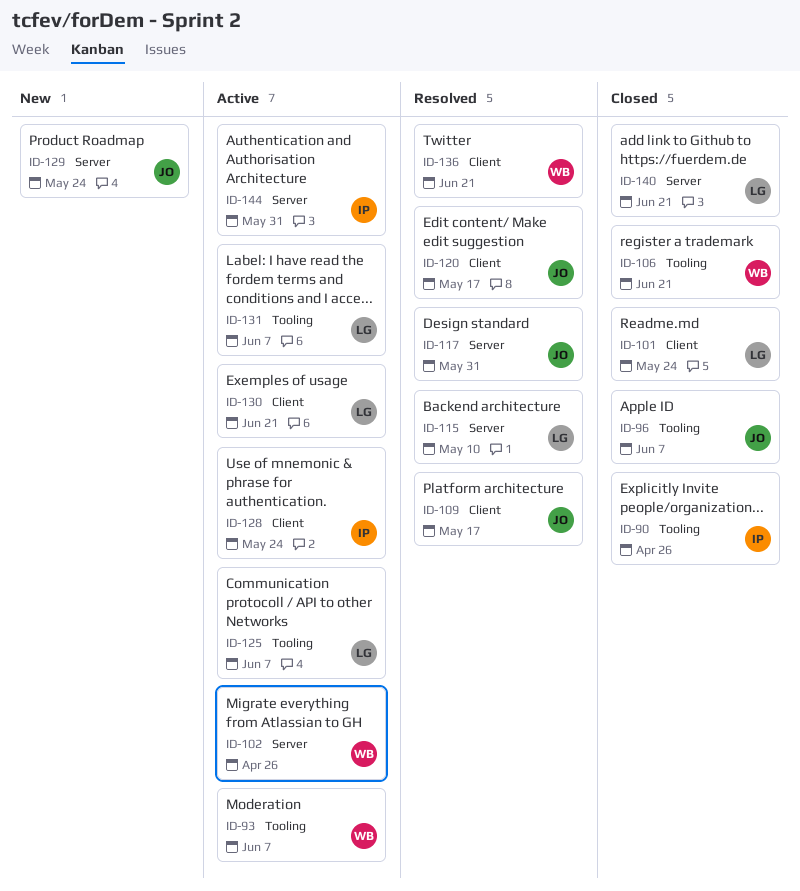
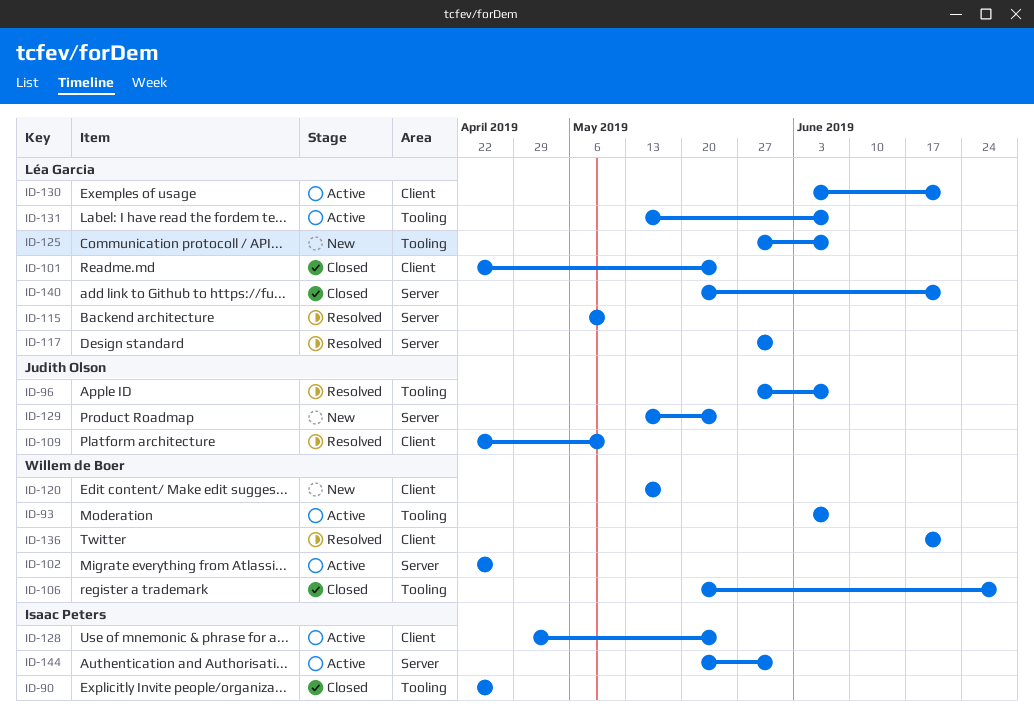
ID-96, status: Closed -> Resolved
ID-106, due: Jun 21 -> Jun 28
ID-109, due: May 17 -> May 10
ID-117, owner: Judith Olson -> Léa Garcia
ID-120, status: Resolved -> New
ID-120, owner: Judith Olson -> Willem de Boer
ID-125, status: Active -> New

